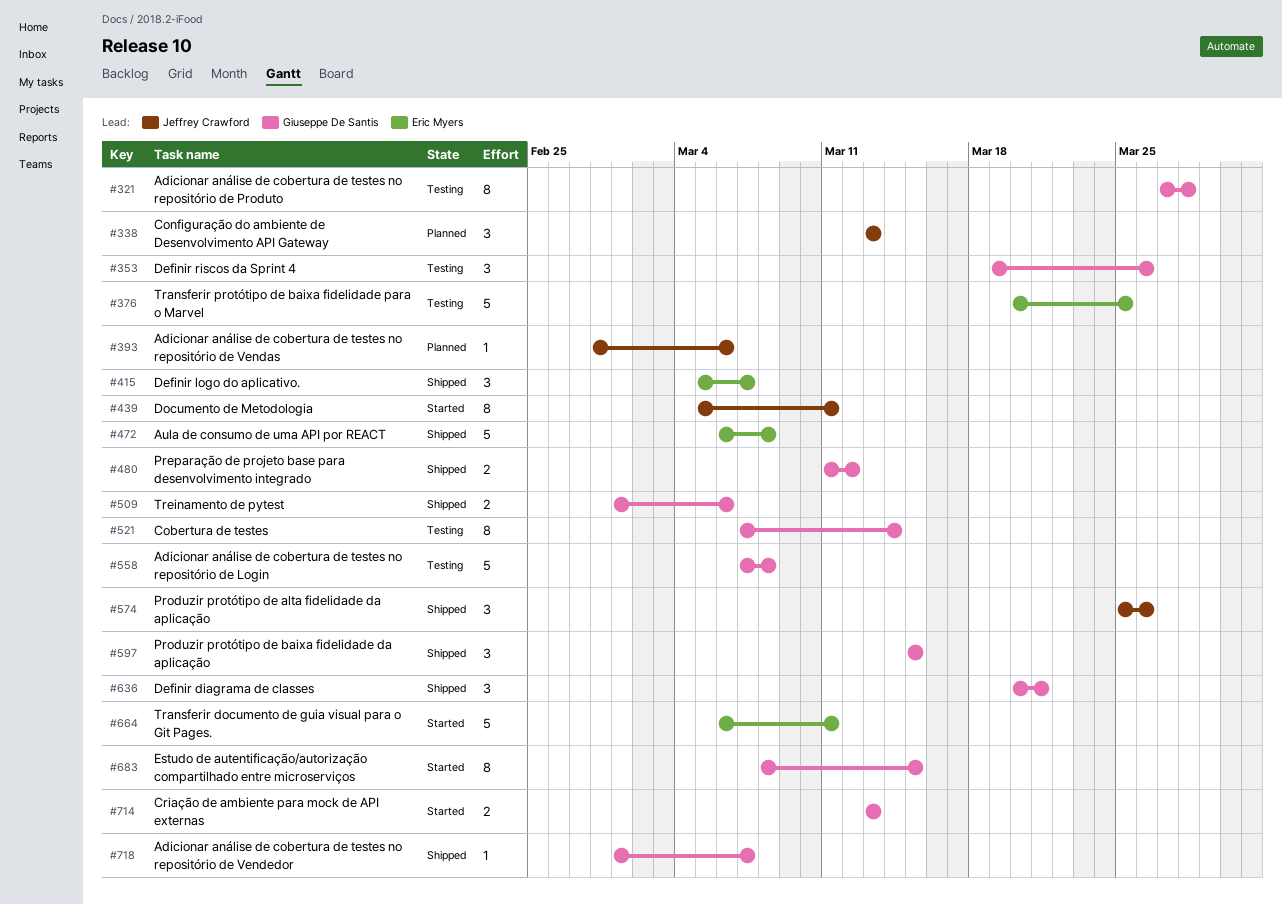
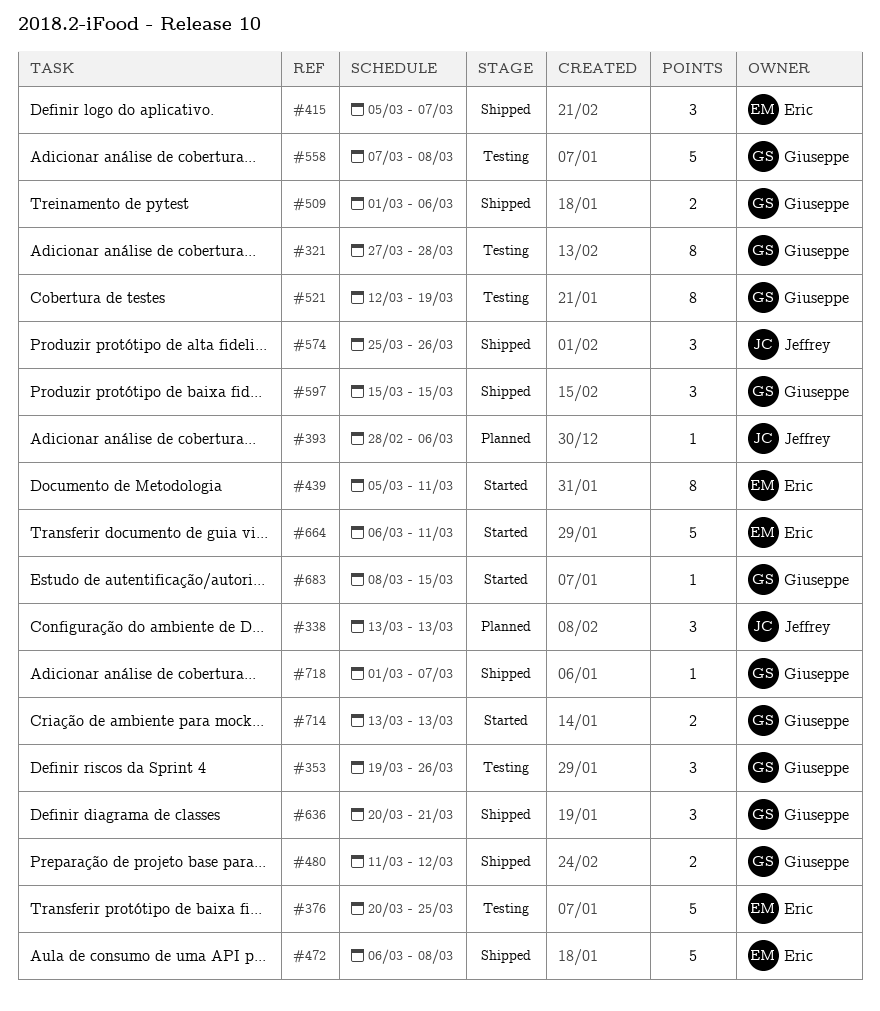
#439, owner: Jeffrey Crawford -> Eric Myers
#521, start: Mar 7 -> Mar 12
#521, due: Mar 14 -> Mar 19
#683, estimate: 8 -> 1

